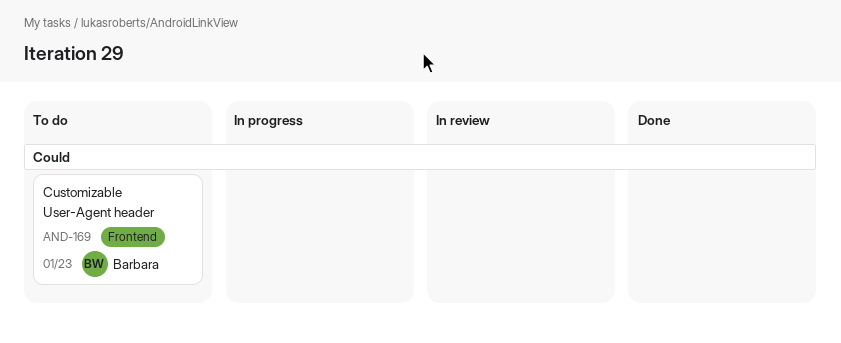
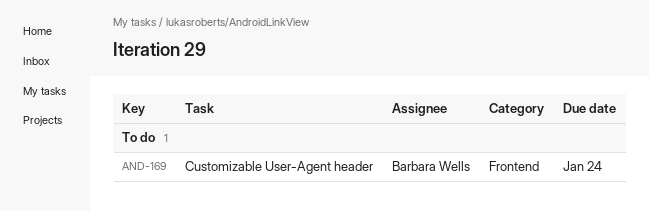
AND-169, due: Jan 23 -> Jan 24

